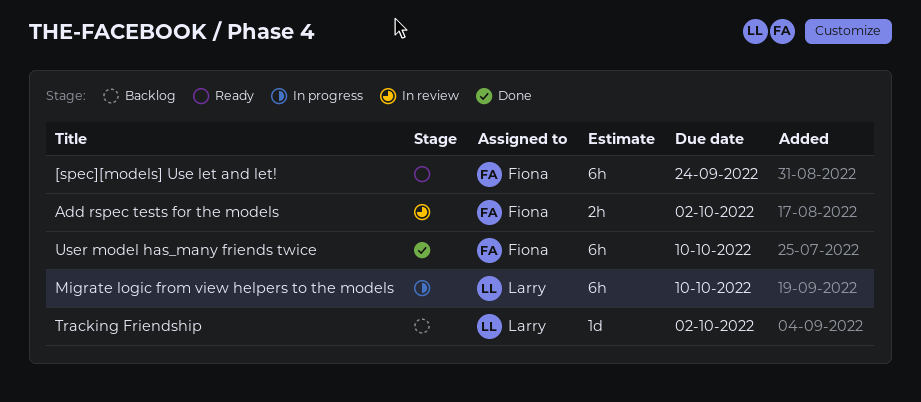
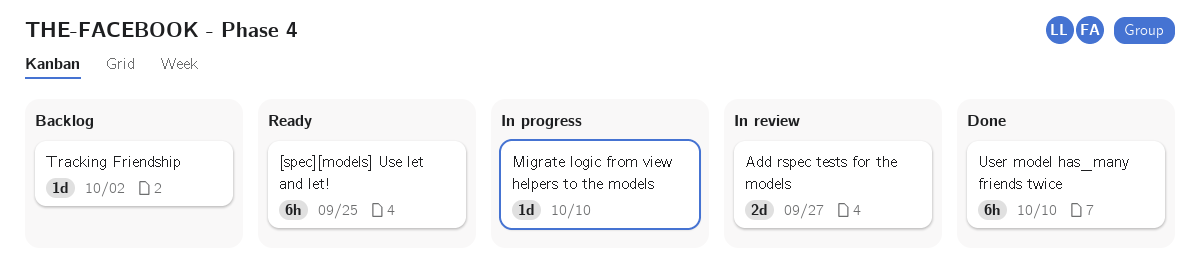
[spec][models] Use let and let!, due: Sep 24 -> Sep 25
Add rspec tests for the models, estimate: 2h -> 2d
Add rspec tests for the models, due: Oct 2 -> Sep 27
Migrate logic from view helpers to the models, estimate: 6h -> 1d

